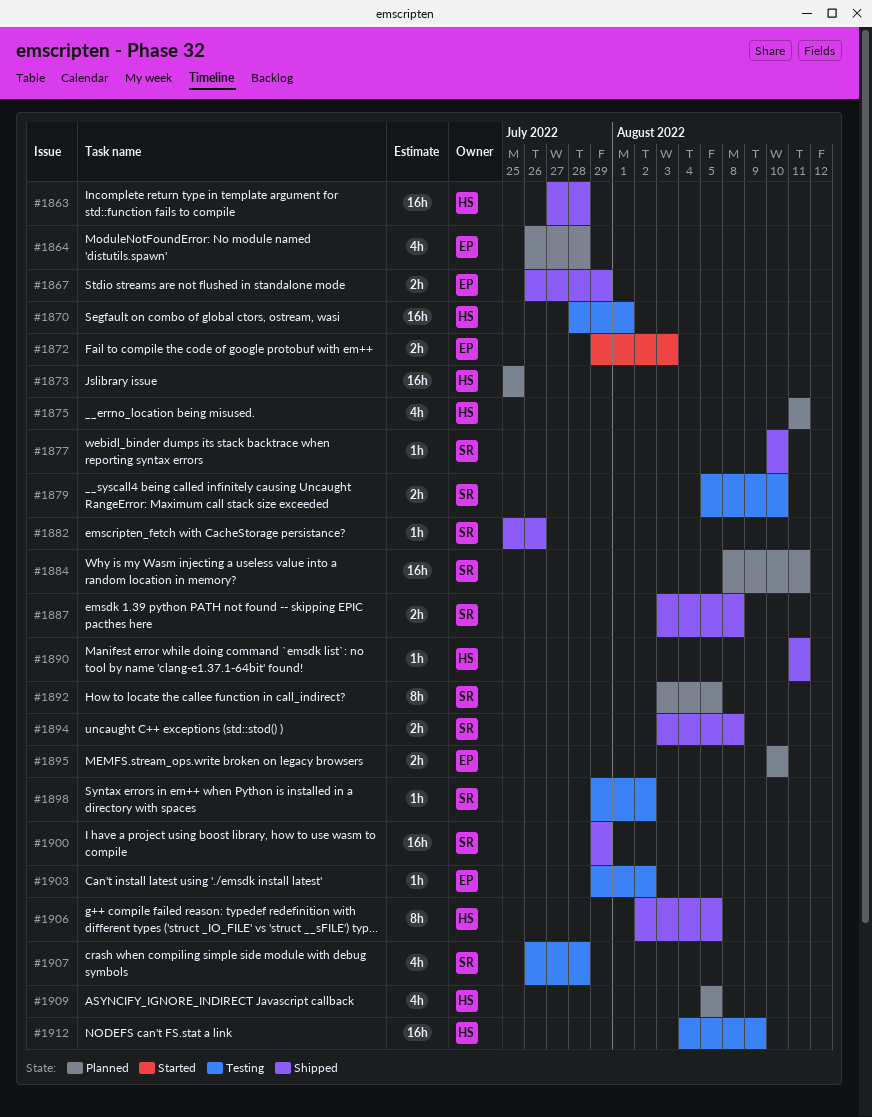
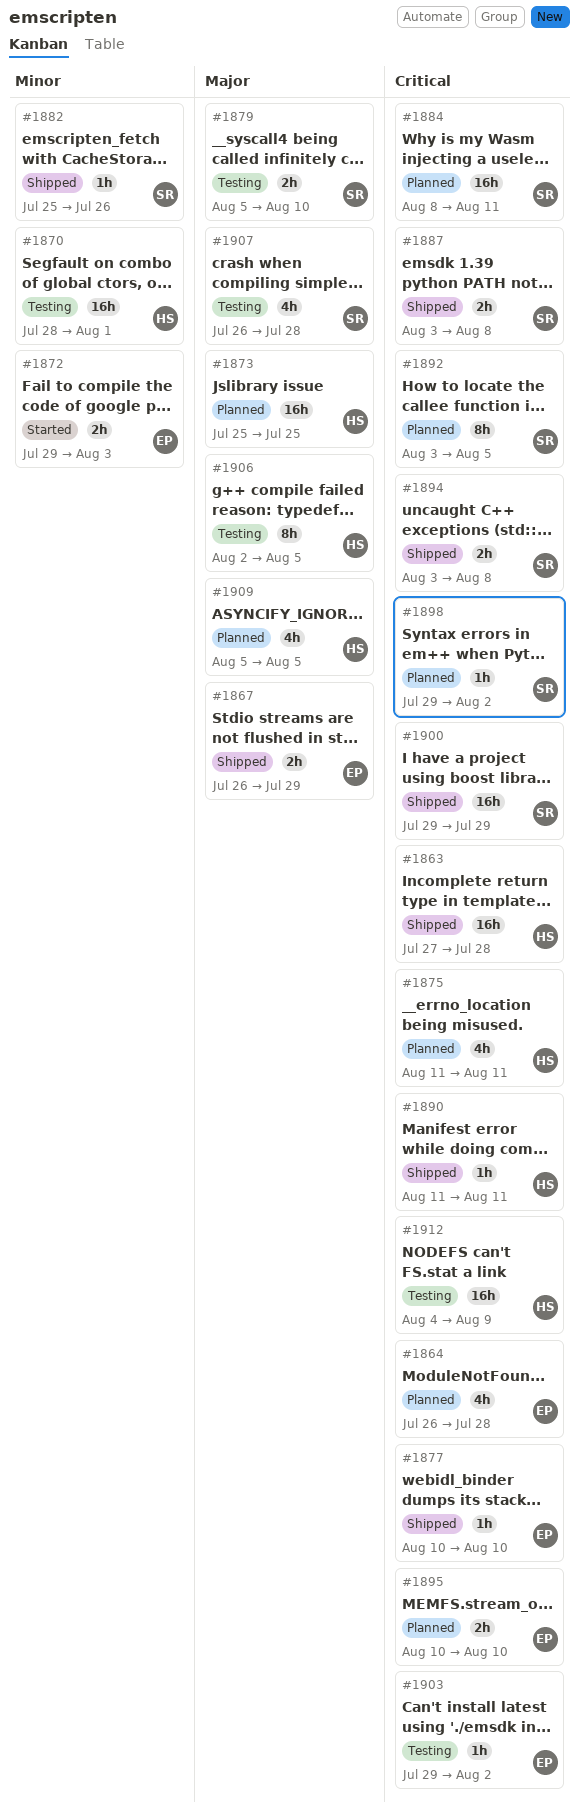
#1877, owner: SR -> EP
#1898, status: Testing -> Planned
#1906, status: Shipped -> Testing

